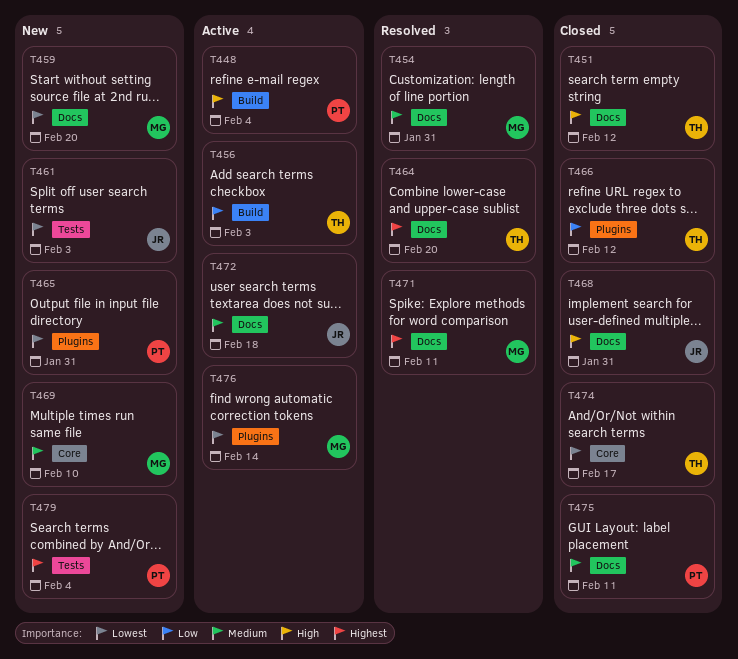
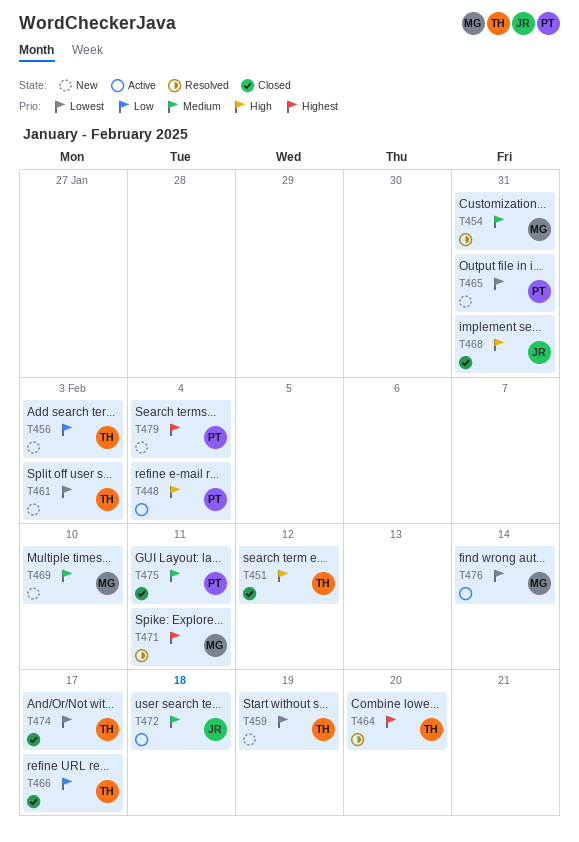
T456, status: Active -> New
T459, owner: MG -> TH
T459, due: Feb 20 -> Feb 19
T461, owner: JR -> TH
T466, due: Feb 12 -> Feb 17

